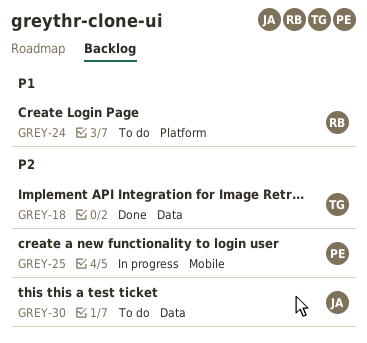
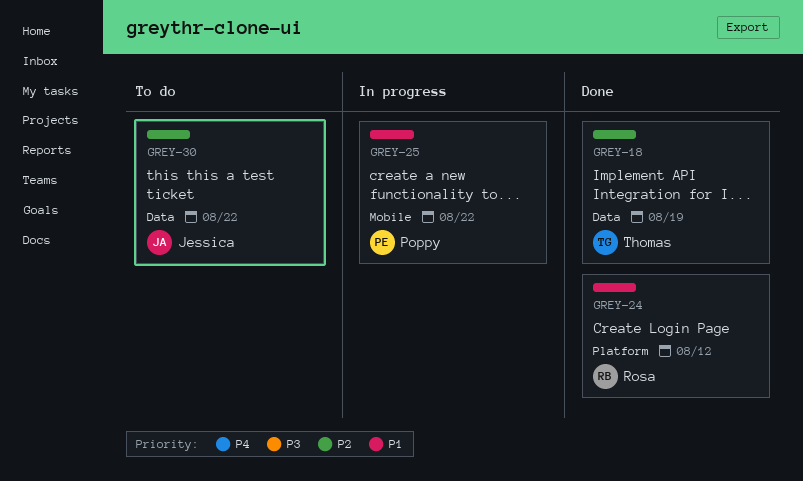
GREY-24, status: To do -> Done
GREY-25, priority: P2 -> P1

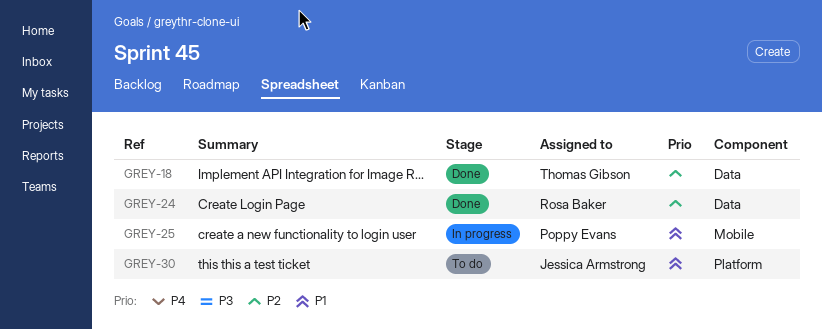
GREY-24, priority: P1 -> P2
GREY-24, label: Platform -> Data
GREY-30, priority: P2 -> P1
GREY-30, label: Data -> Platform

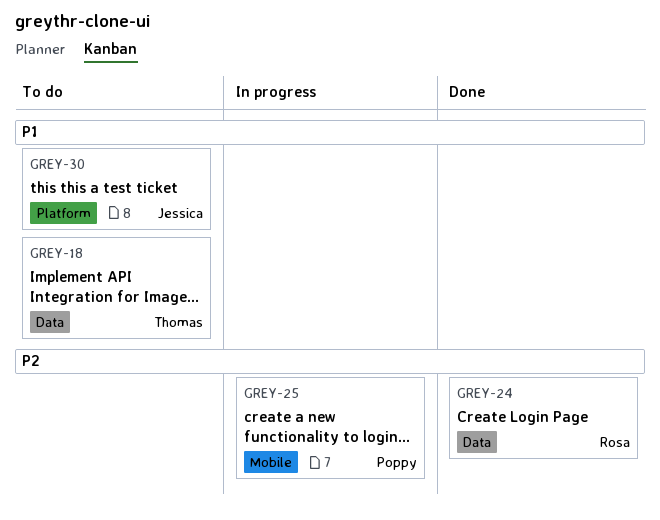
GREY-18, status: Done -> To do
GREY-18, priority: P2 -> P1
GREY-25, priority: P1 -> P2

